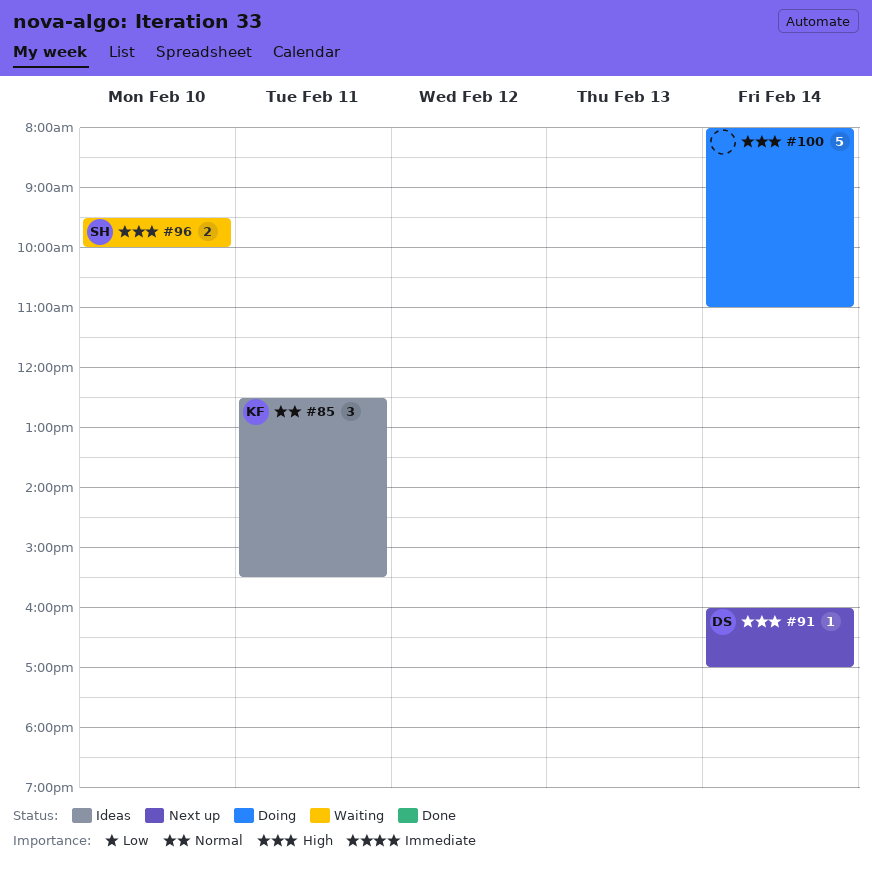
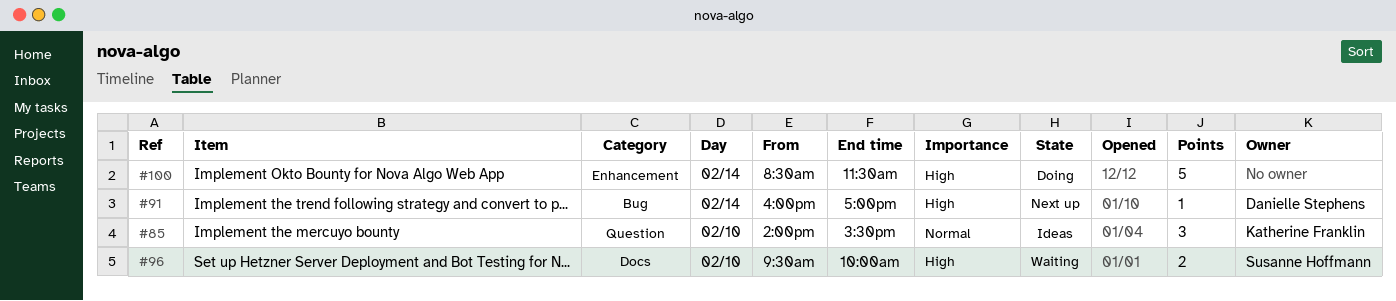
#85, day: Feb 11 -> Feb 10
#85, begins: 12:30 -> 14:00
#100, begins: 08:00 -> 08:30
#100, ends: 11:00 -> 11:30

